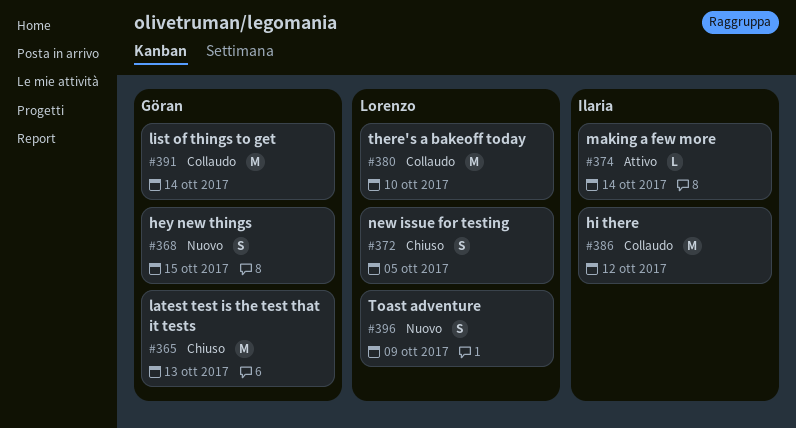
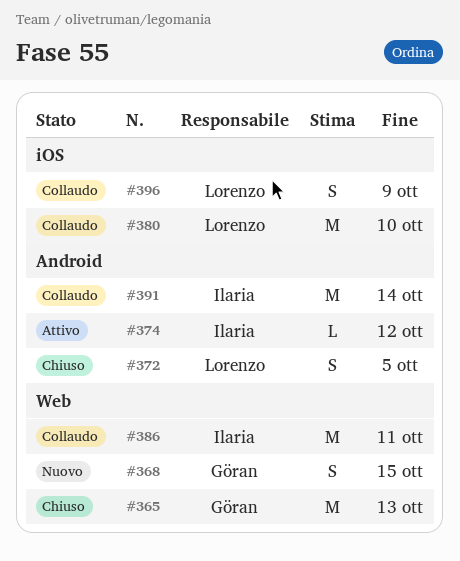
#374, due: Oct 14 -> Oct 12
#386, due: Oct 12 -> Oct 11
#391, owner: Göran -> Ilaria
#396, status: Nuovo -> Collaudo

